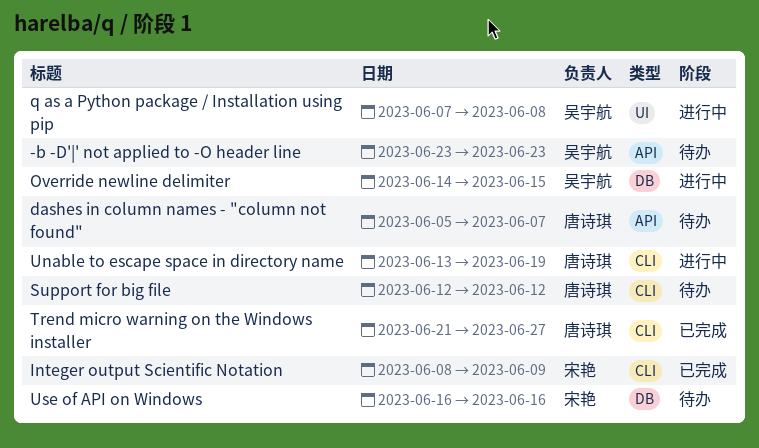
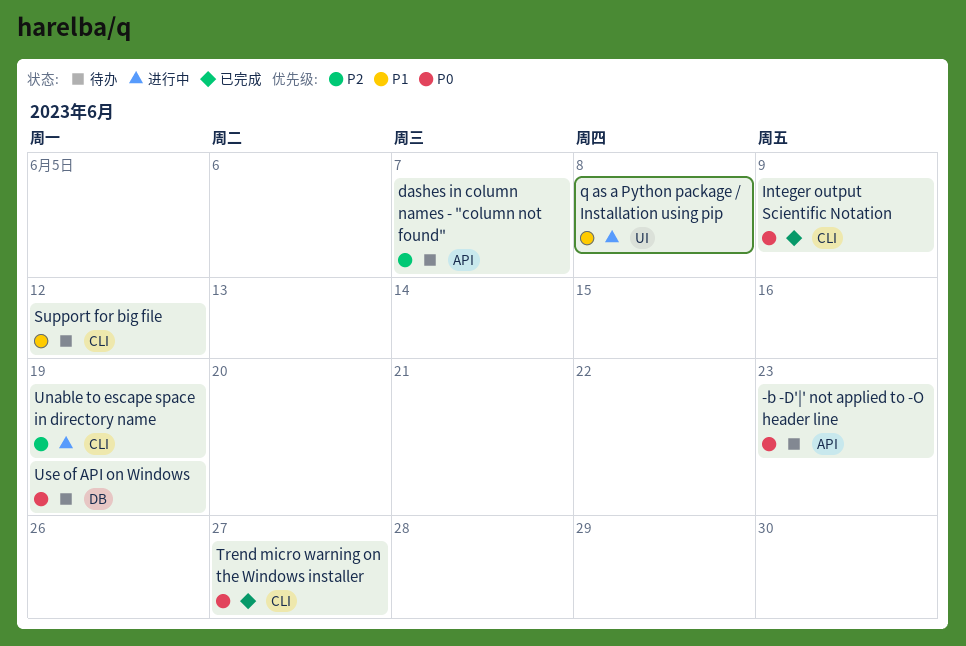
Override newline delimiter: present -> none
Use of API on Windows, due: Jun 16 -> Jun 19

